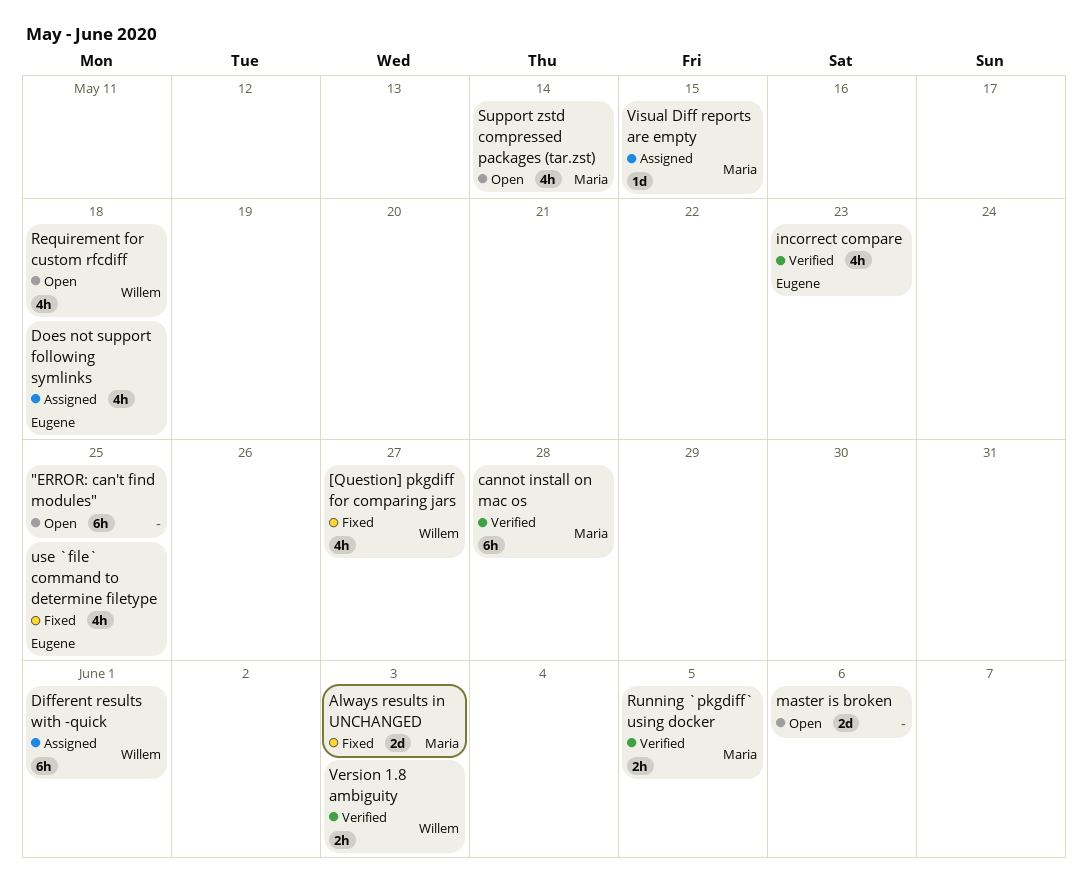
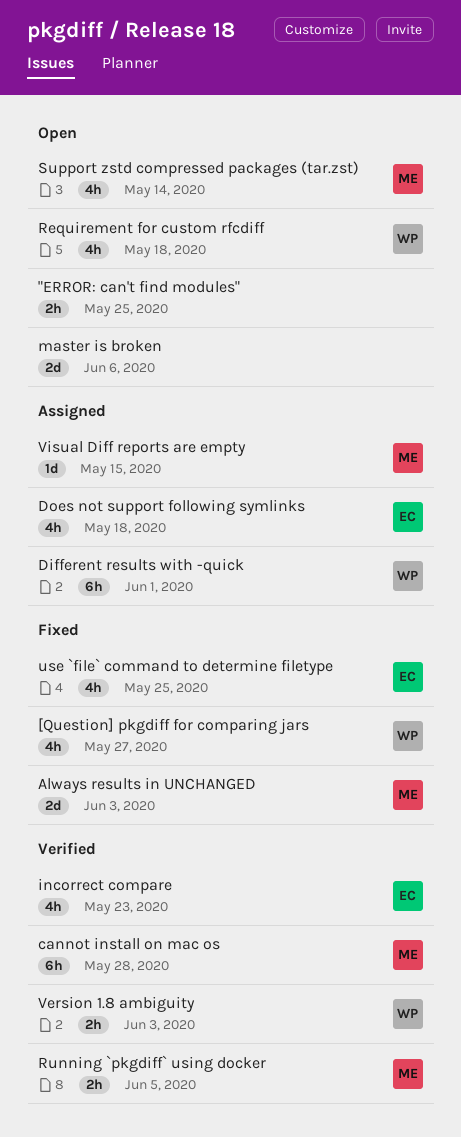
"ERROR: can't find modules", estimate: 6h -> 2h

